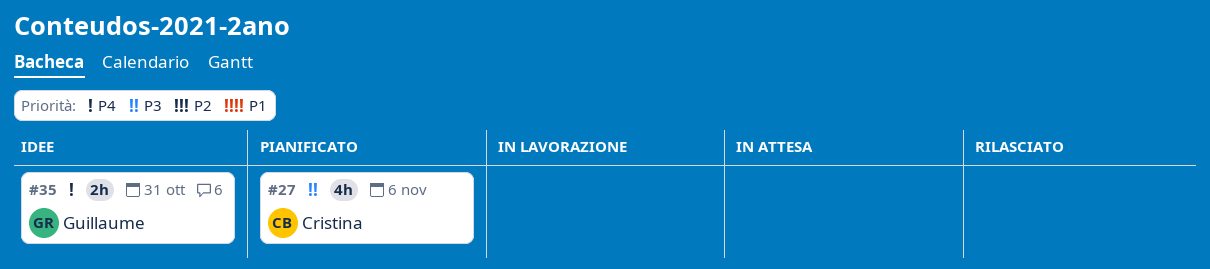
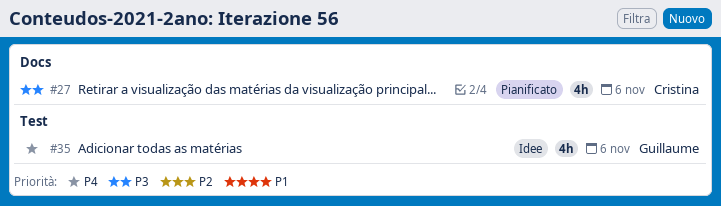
#35, estimate: 2h -> 4h
#35, due: Oct 31 -> Nov 6

